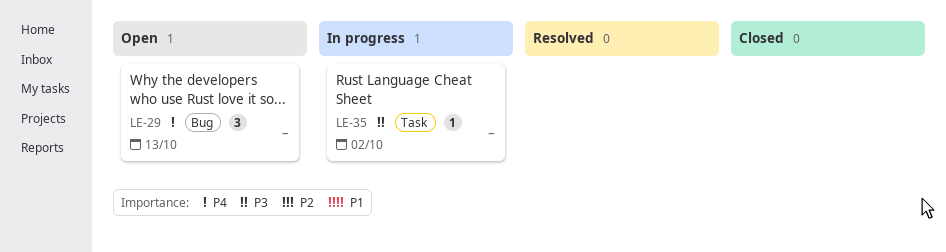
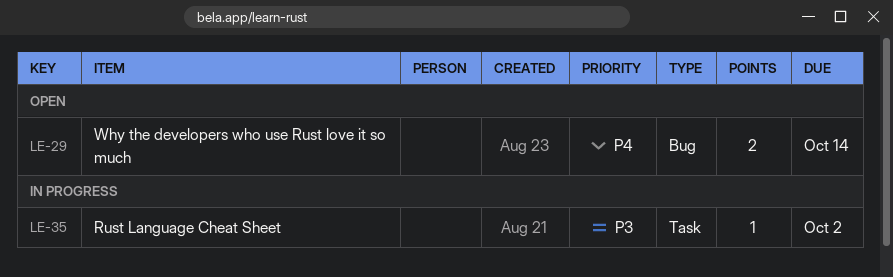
LE-29, estimate: 3 -> 2
LE-29, due: Oct 13 -> Oct 14

